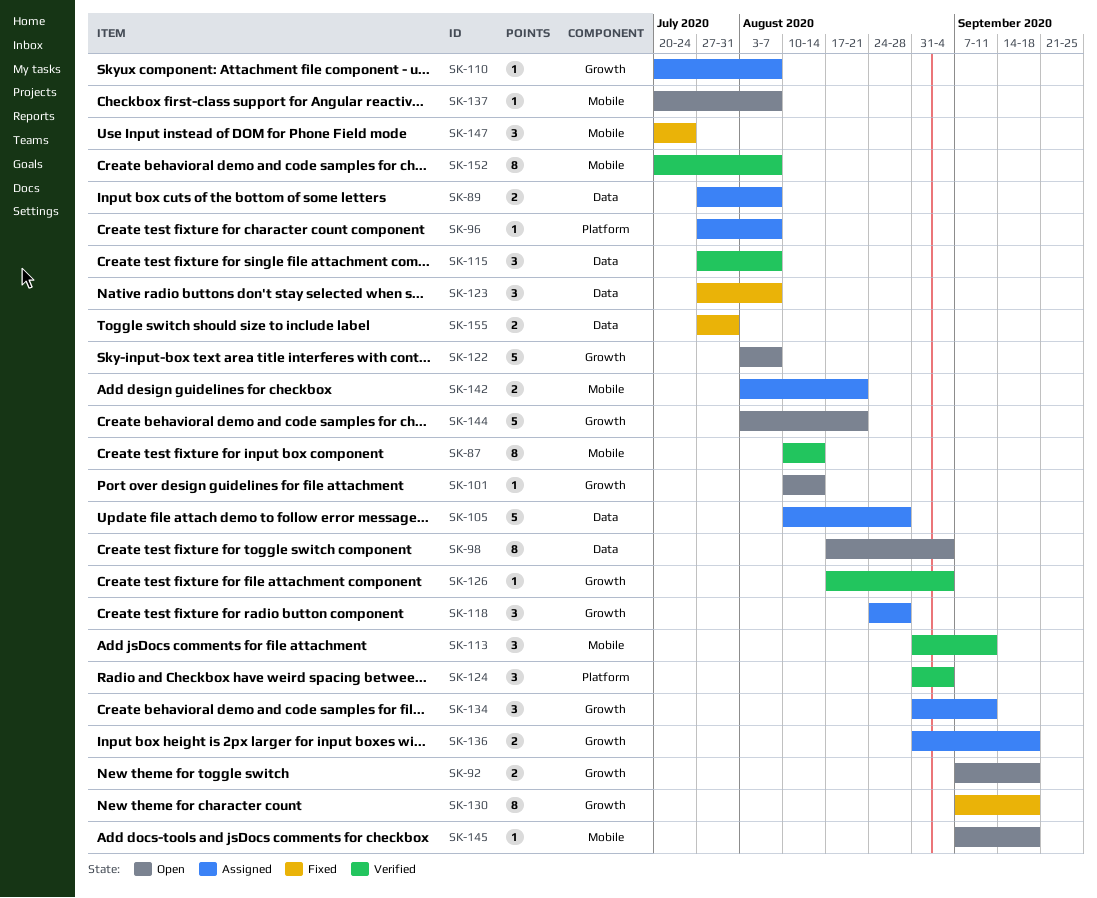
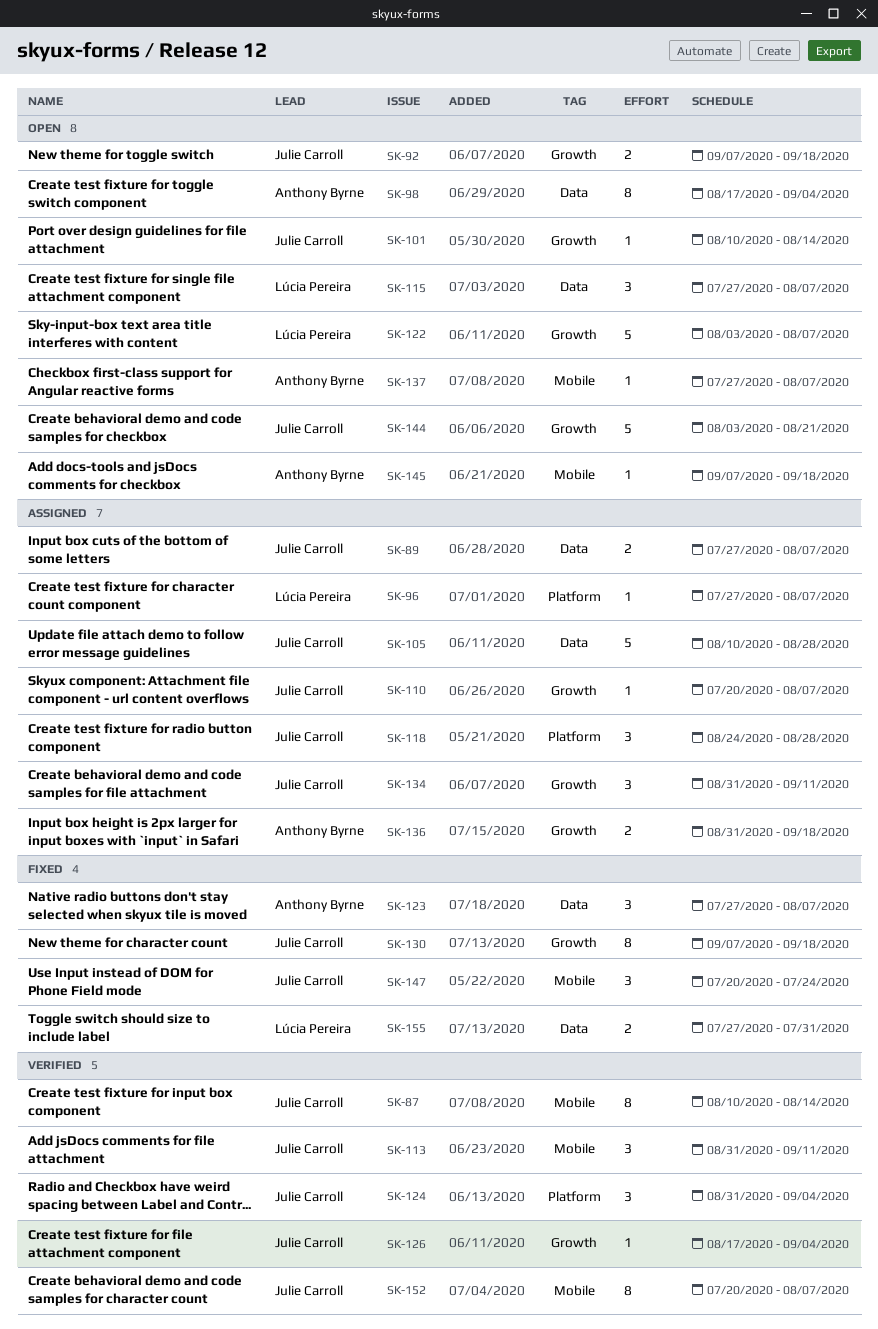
SK-115, status: Verified -> Open
SK-118, label: Growth -> Platform
SK-137, start: Jul 20 -> Jul 27
SK-142: present -> none

